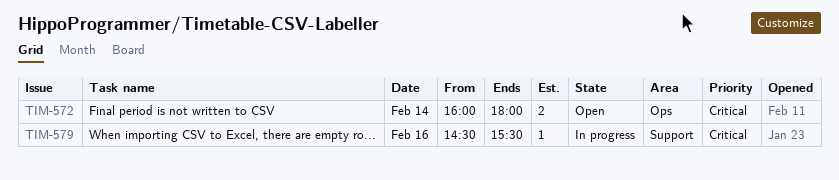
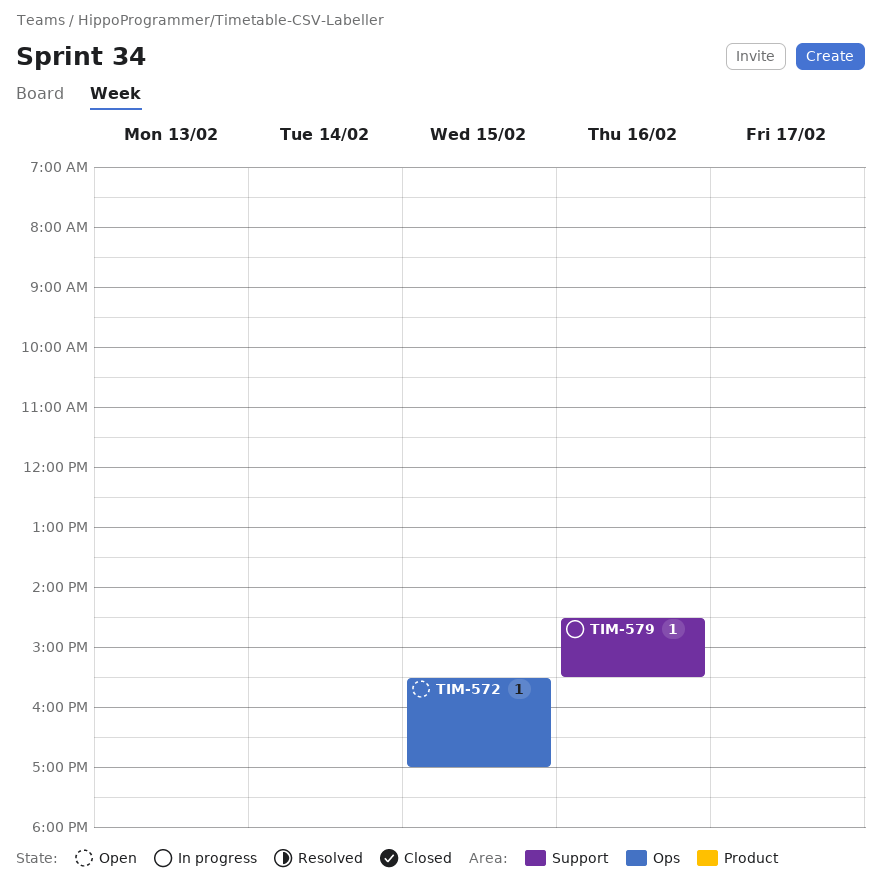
TIM-572, estimate: 2 -> 1
TIM-572, day: Feb 14 -> Feb 15
TIM-572, begins: 16:00 -> 15:30
TIM-572, ends: 18:00 -> 17:00

